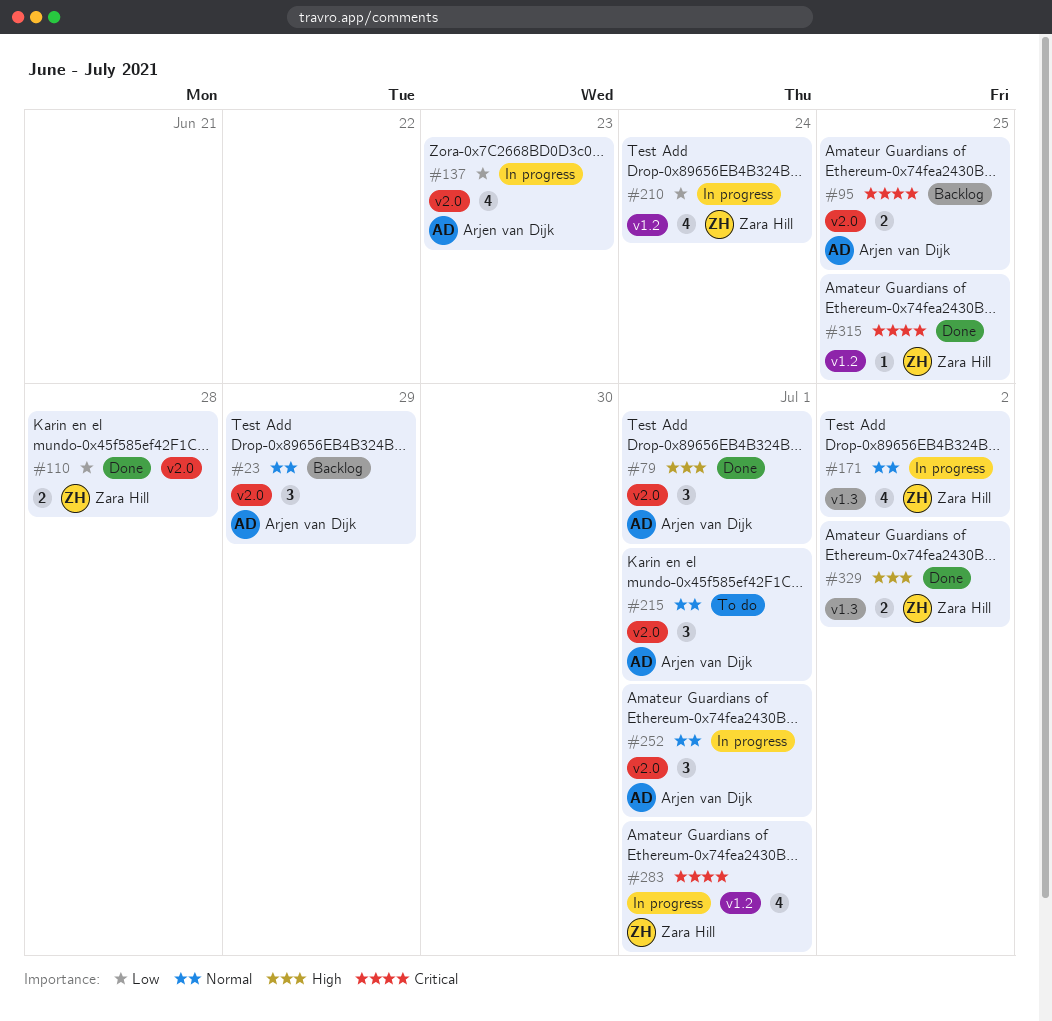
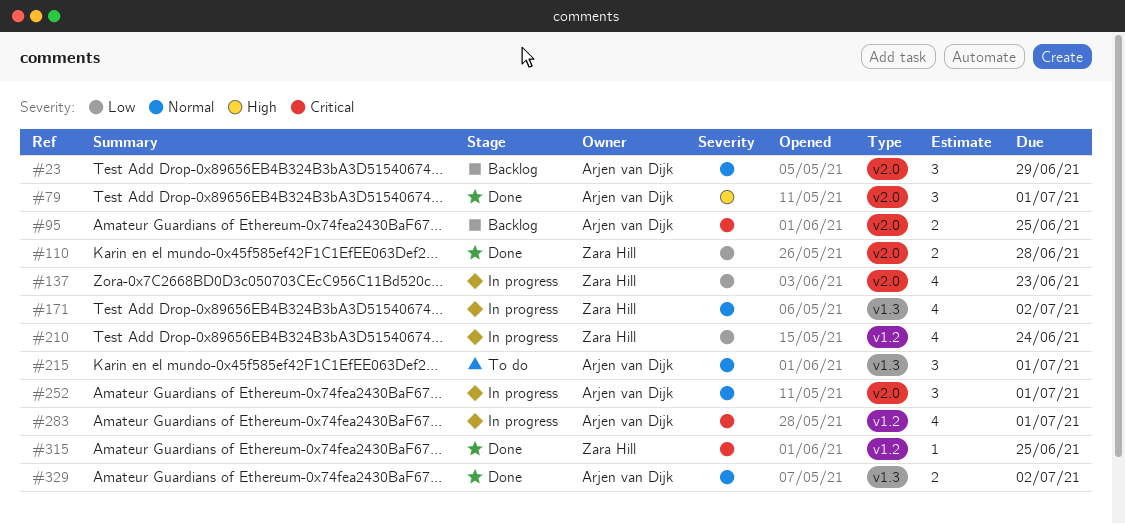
#137, owner: Arjen van Dijk -> Zara Hill
#215, label: v2.0 -> v1.3
#283, owner: Zara Hill -> Arjen van Dijk
#329, owner: Zara Hill -> Arjen van Dijk
#329, priority: High -> Normal

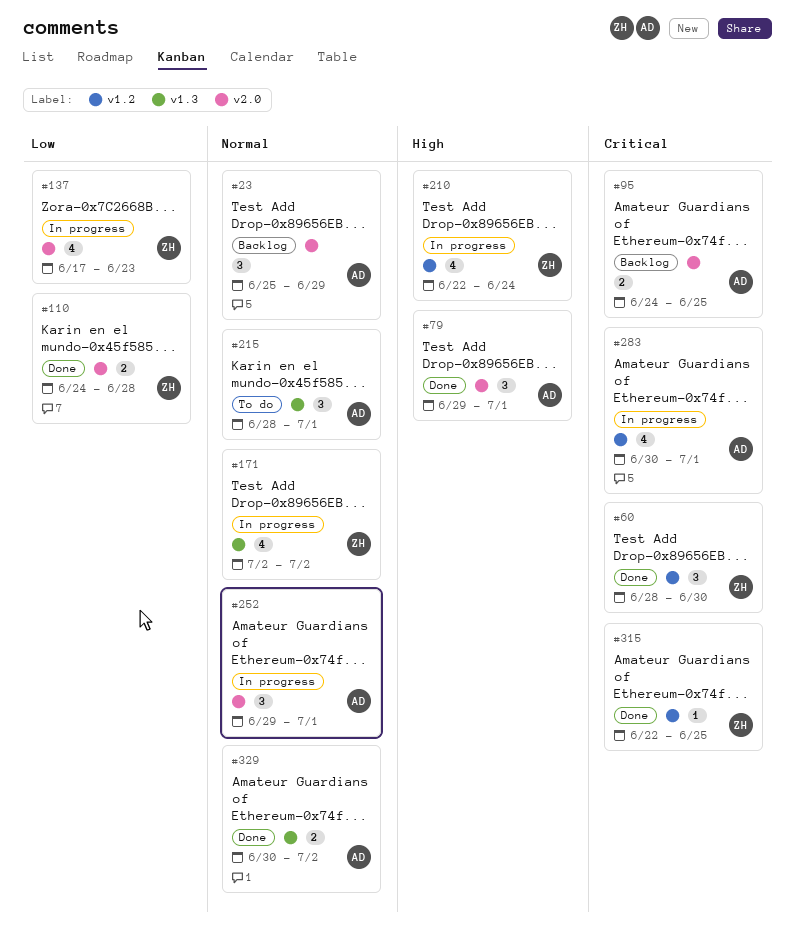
#60: none -> present
#210, priority: Low -> High

